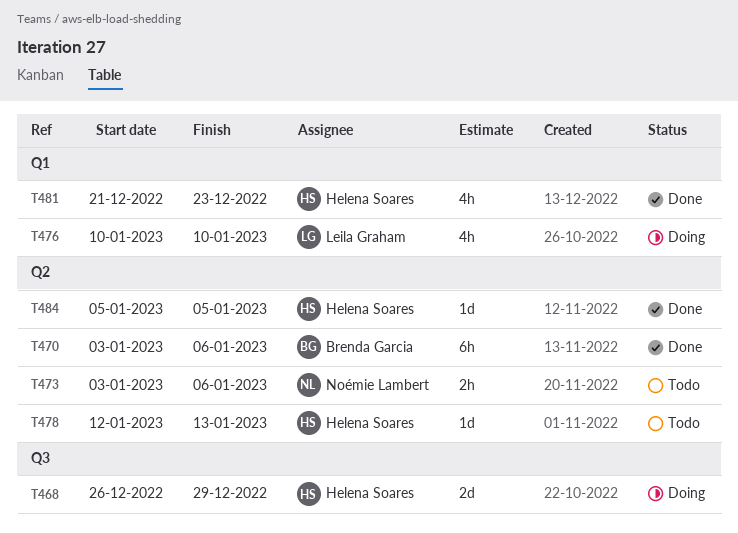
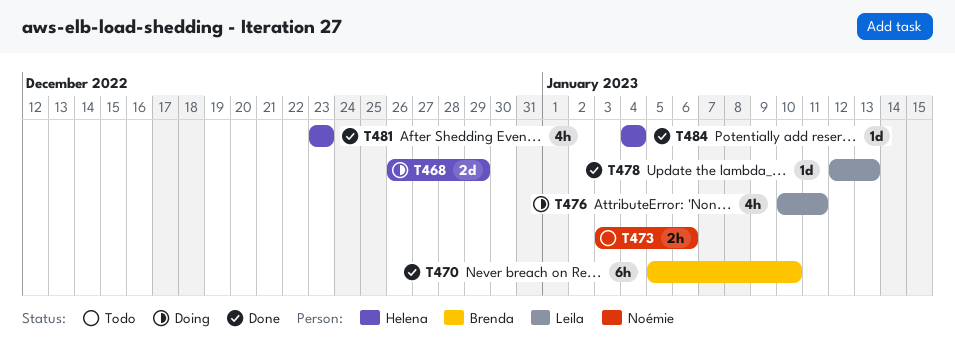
T470, start: Jan 3 -> Jan 5
T470, due: Jan 6 -> Jan 10
T476, due: Jan 10 -> Jan 11
T478, status: Todo -> Done
T478, owner: Helena Soares -> Leila Graham
T481, start: Dec 21 -> Dec 23
T484, start: Jan 5 -> Jan 4
T484, due: Jan 5 -> Jan 4

